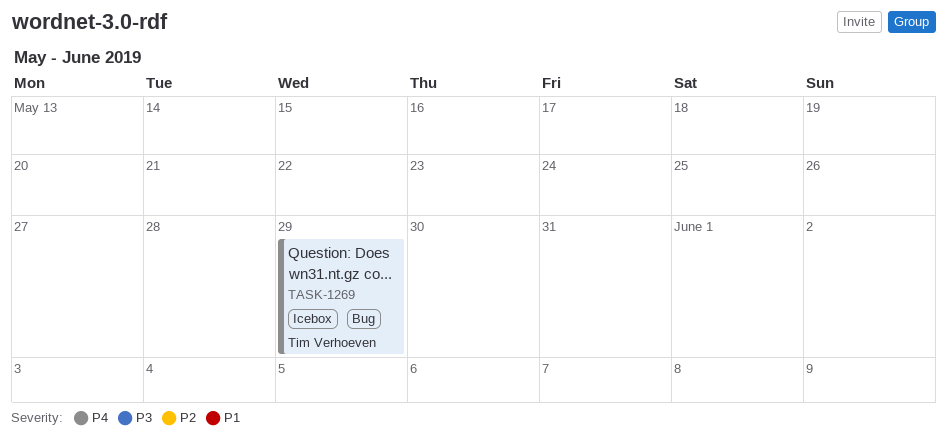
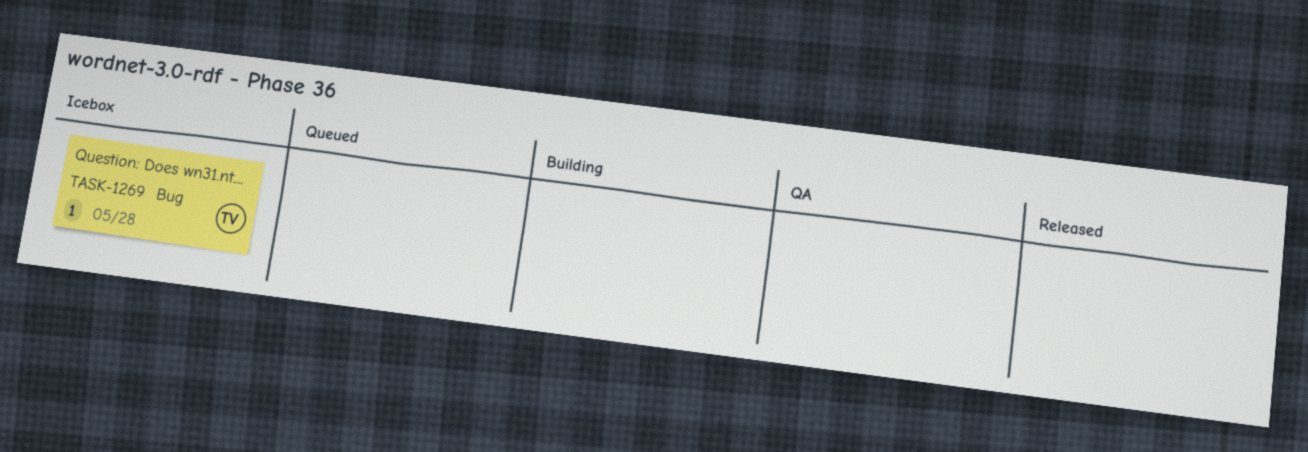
TASK-1269, due: May 29 -> May 28

